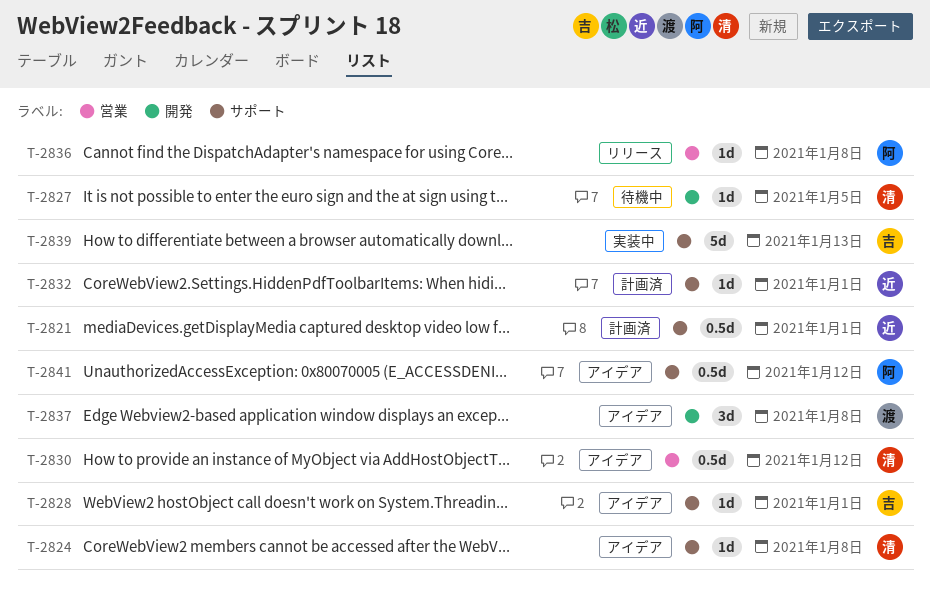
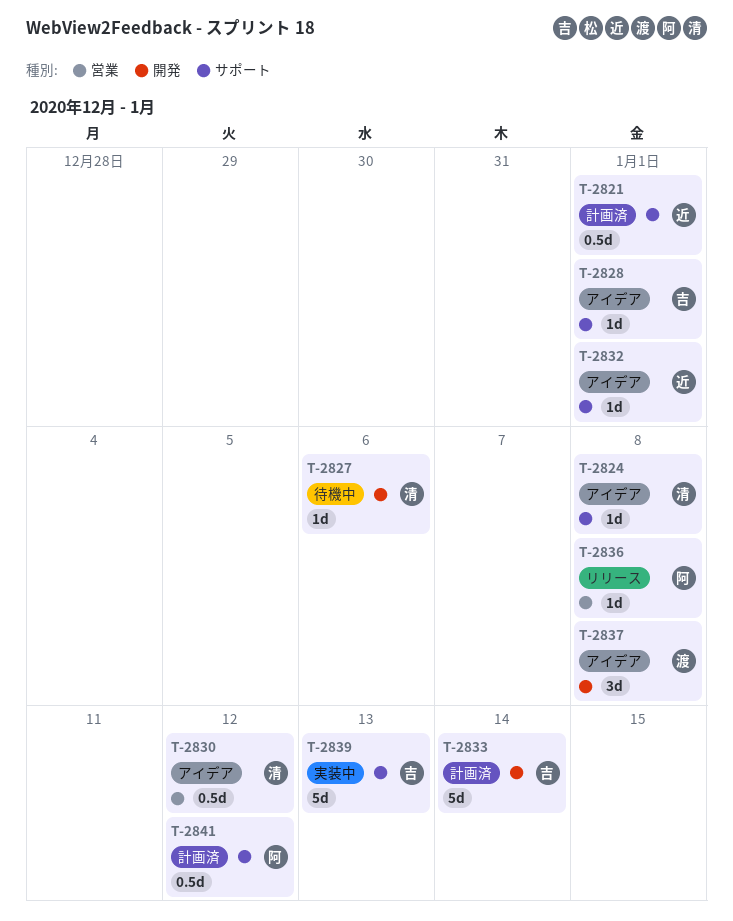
T-2827, due: Jan 5 -> Jan 6
T-2832, status: 計画済 -> アイデア
T-2833: none -> present
T-2841, status: アイデア -> 計画済

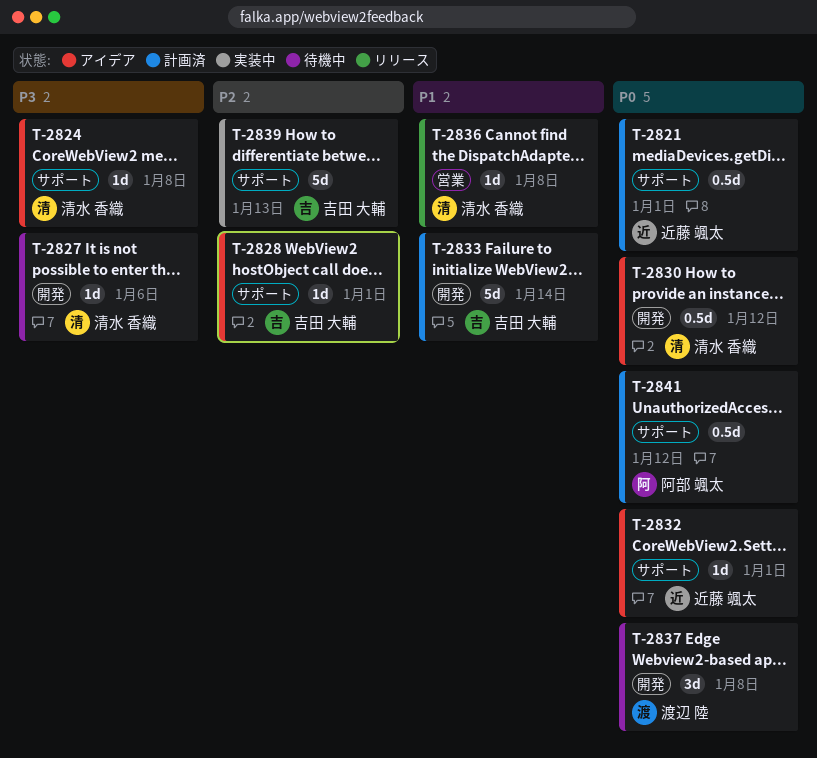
T-2830, label: 営業 -> 開発
T-2836, owner: 阿部 颯太 -> 清水 香織
T-2837, status: アイデア -> 待機中

